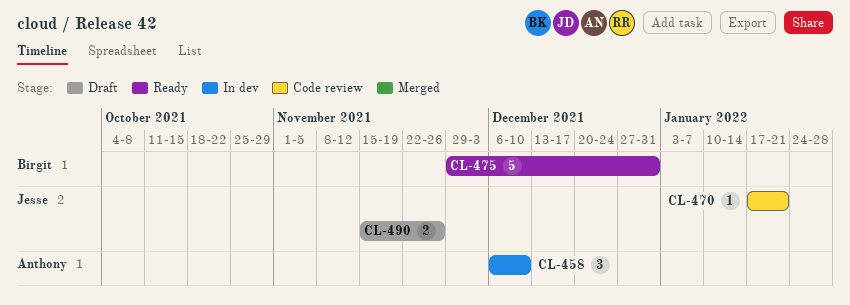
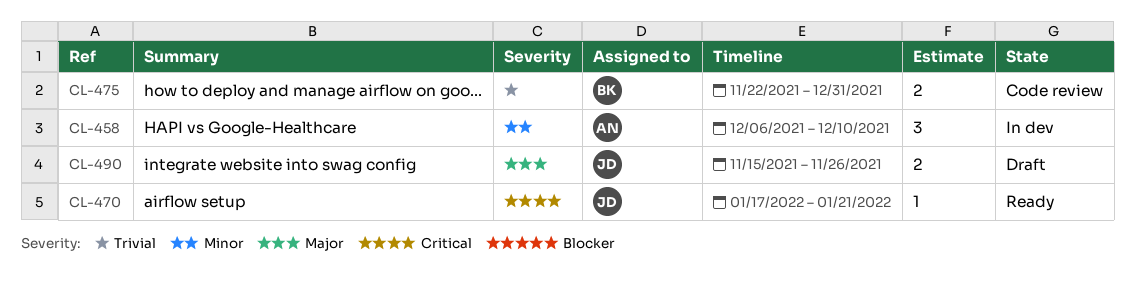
CL-470, status: Code review -> Ready
CL-475, status: Ready -> Code review
CL-475, estimate: 5 -> 2
CL-475, start: Nov 29 -> Nov 22

